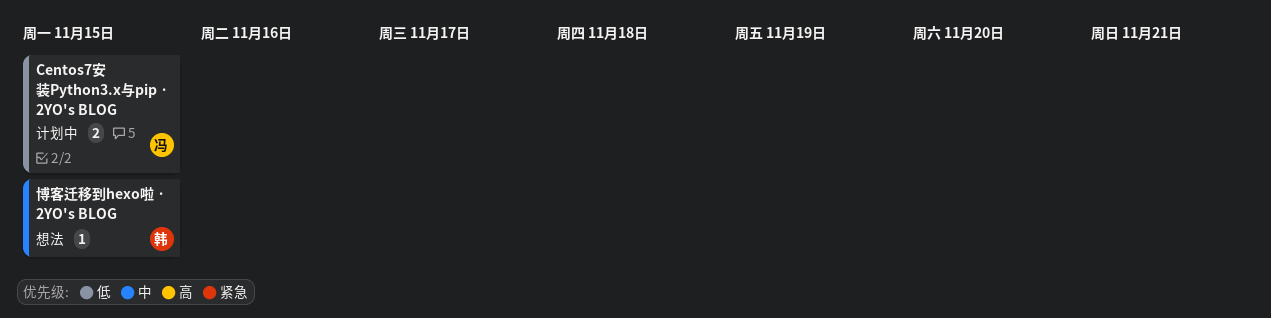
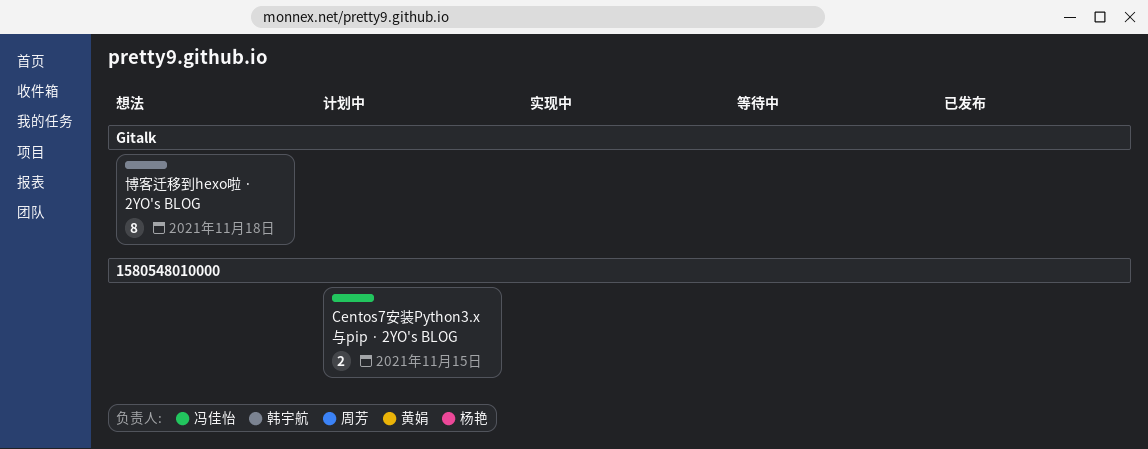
博客迁移到hexo啦 · 2YO's BLOG, estimate: 1 -> 8
博客迁移到hexo啦 · 2YO's BLOG, due: Nov 15 -> Nov 18

